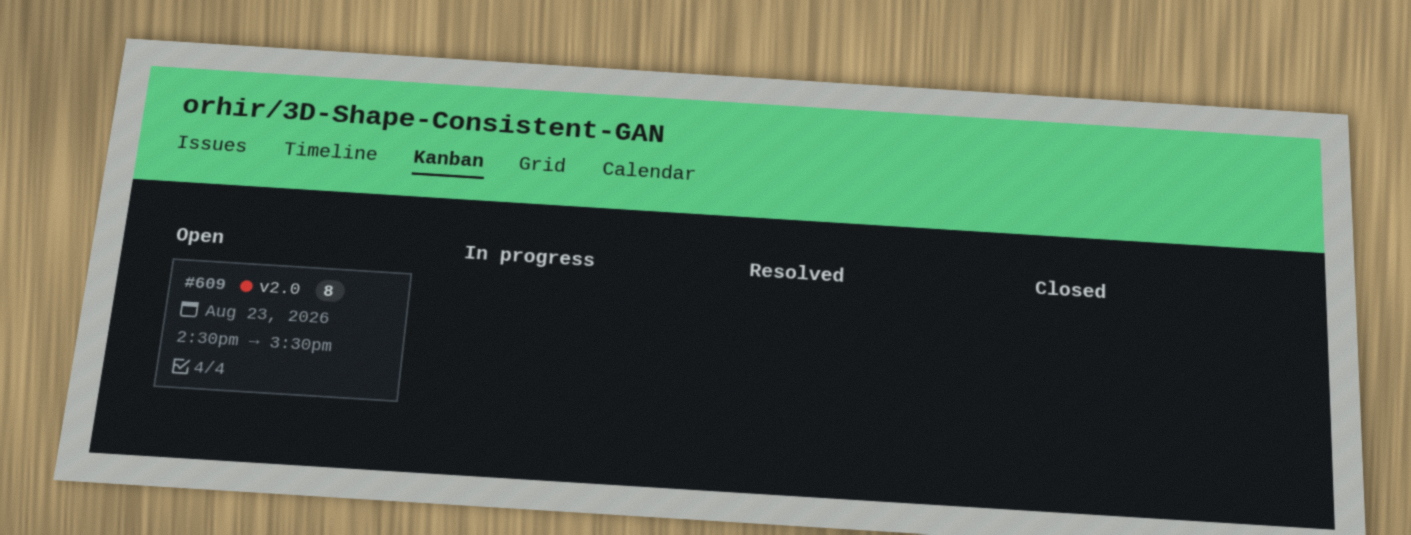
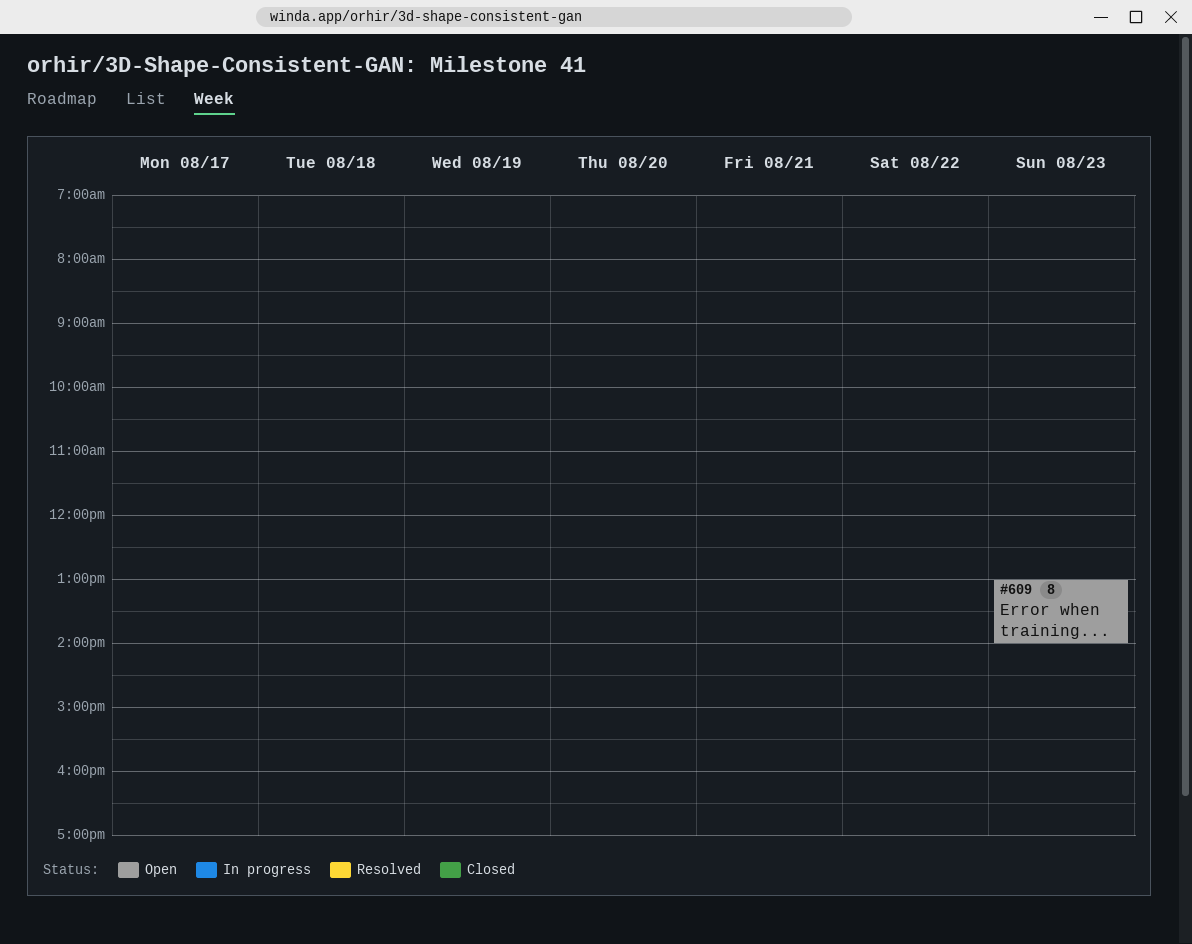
#609, begins: 14:30 -> 13:00
#609, ends: 15:30 -> 14:00

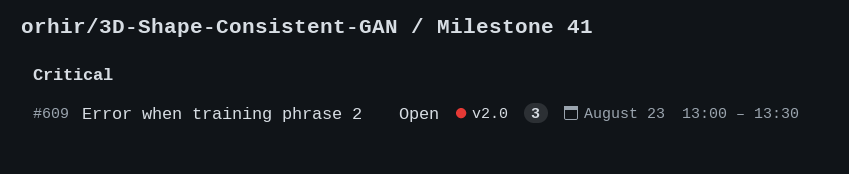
#609, estimate: 8 -> 3
#609, ends: 14:00 -> 13:30

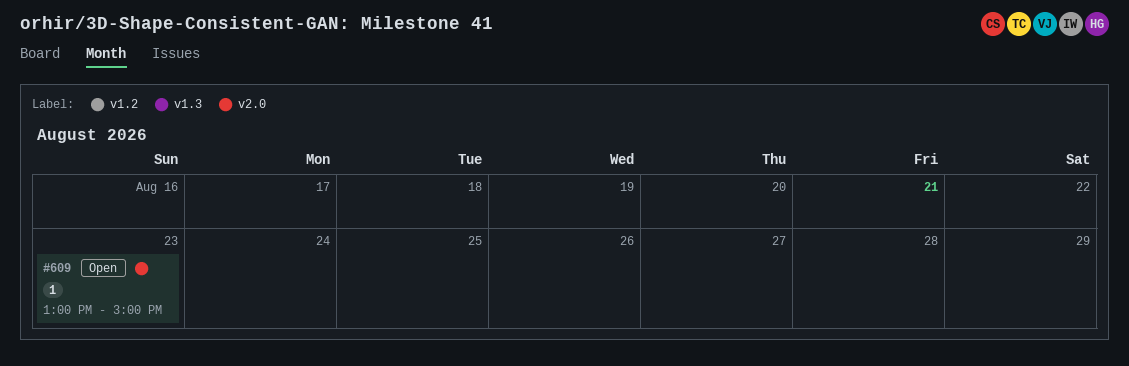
#609, estimate: 3 -> 1
#609, ends: 13:30 -> 15:00

